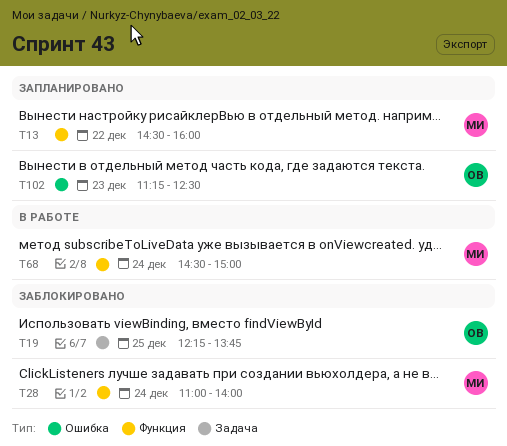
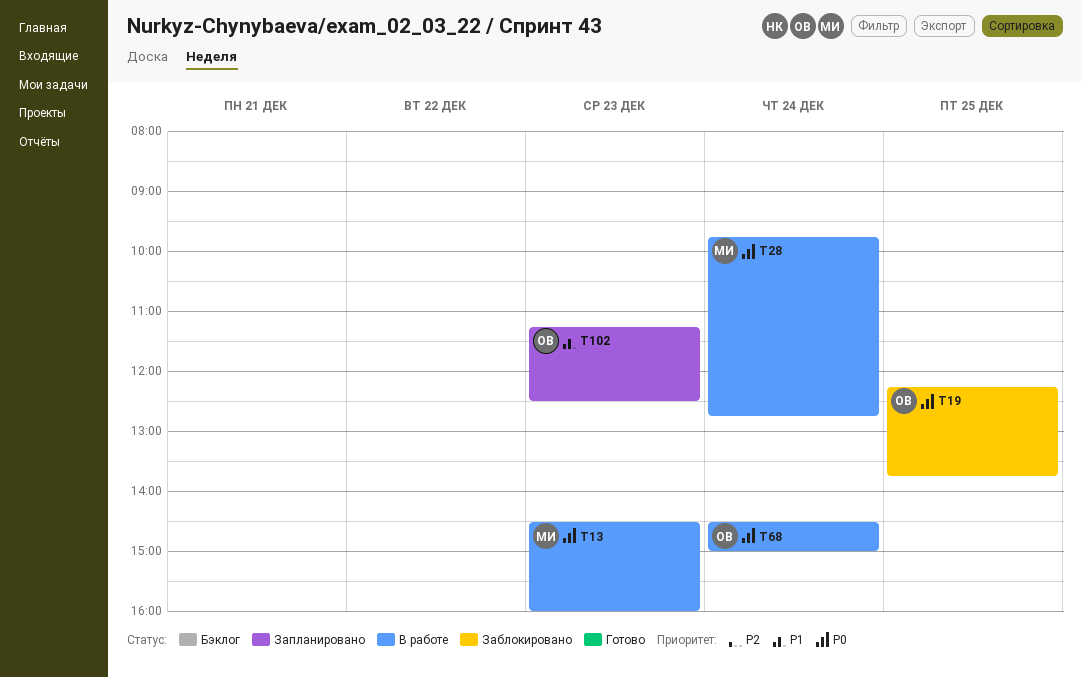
T13, status: Запланировано -> В работе
T13, day: Dec 22 -> Dec 23
T28, status: Заблокировано -> В работе
T28, begins: 11:00 -> 09:45
T28, ends: 14:00 -> 12:45
T68, owner: МИ -> ОВ

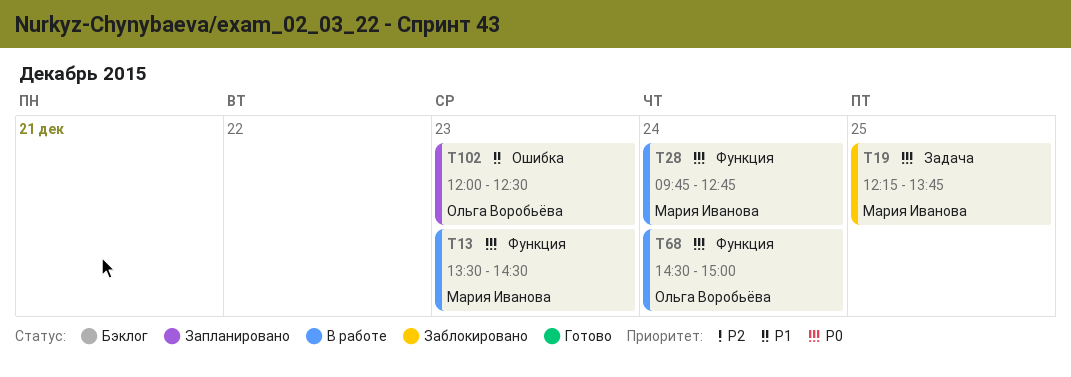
T13, begins: 14:30 -> 13:30
T13, ends: 16:00 -> 14:30
T19, owner: Ольга Воробьёва -> Мария Иванова
T102, begins: 11:15 -> 12:00

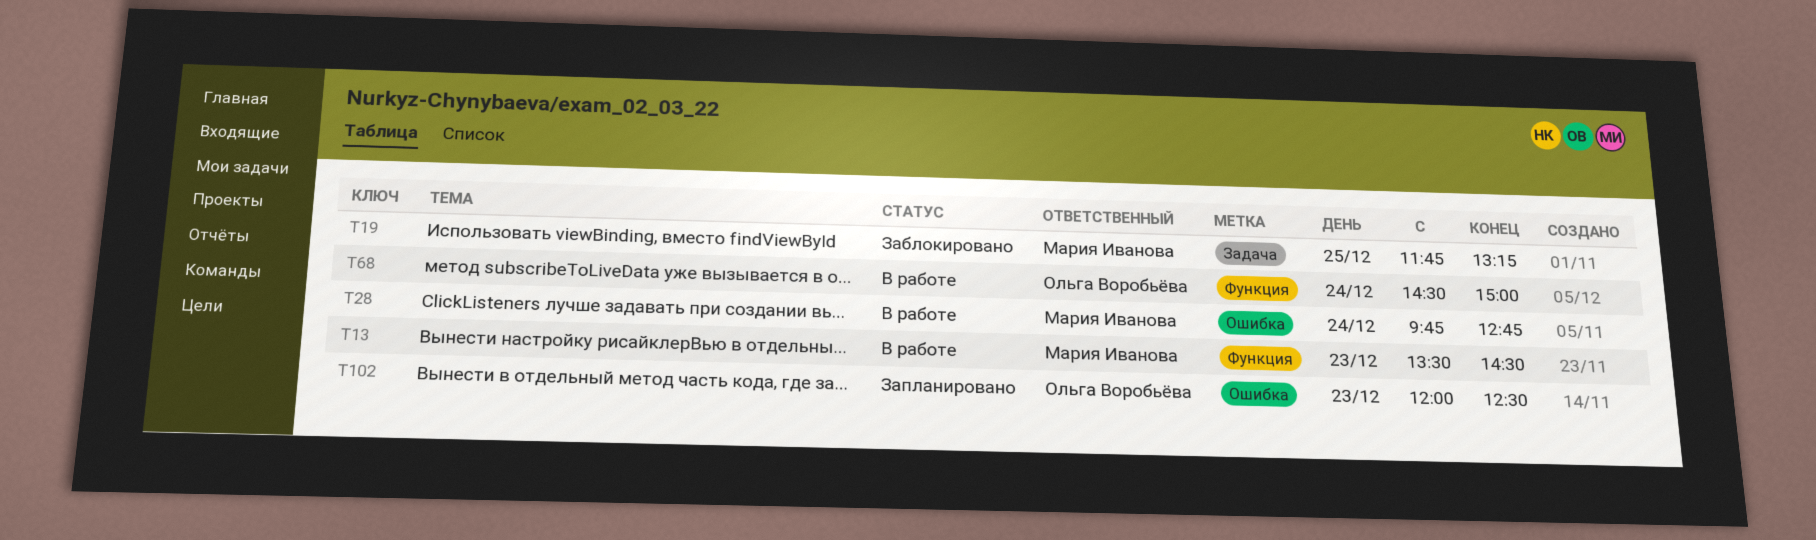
T19, begins: 12:15 -> 11:45
T19, ends: 13:45 -> 13:15
T28, label: Функция -> Ошибка

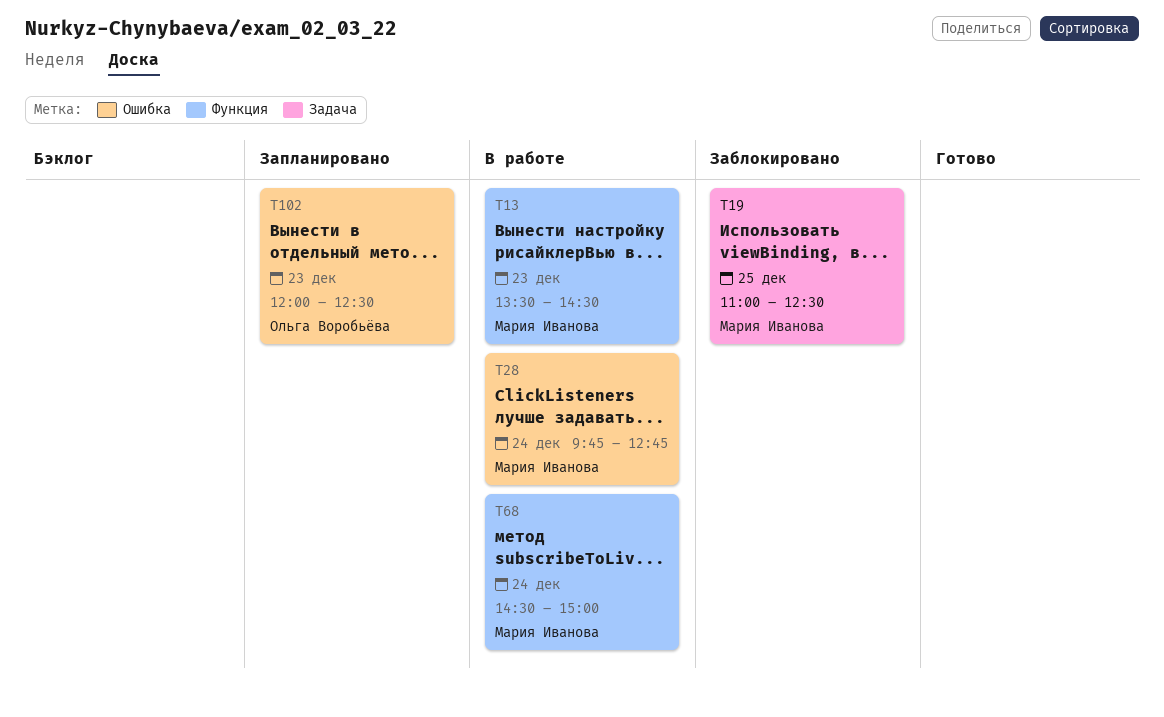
T19, begins: 11:45 -> 11:00
T19, ends: 13:15 -> 12:30
T68, owner: Ольга Воробьёва -> Мария Иванова

